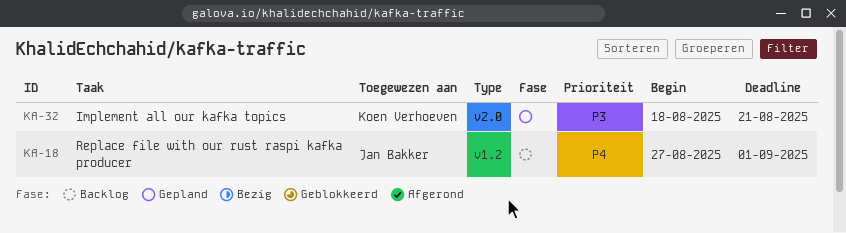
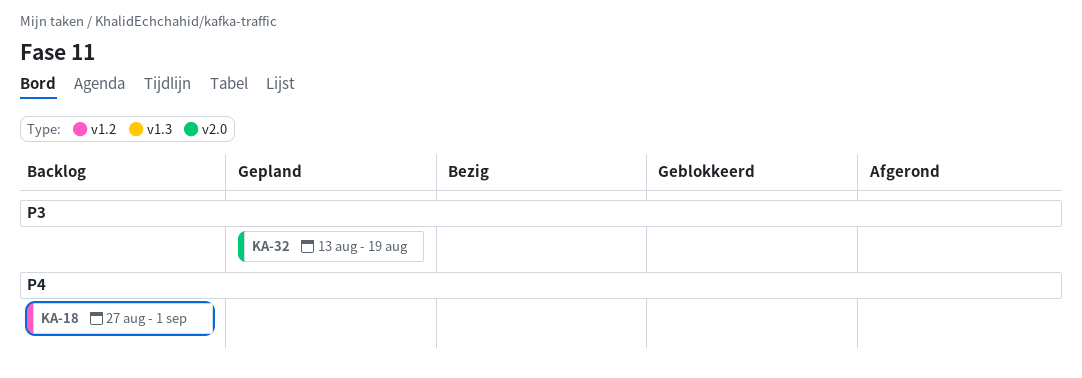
KA-32, start: Aug 18 -> Aug 13
KA-32, due: Aug 21 -> Aug 19

